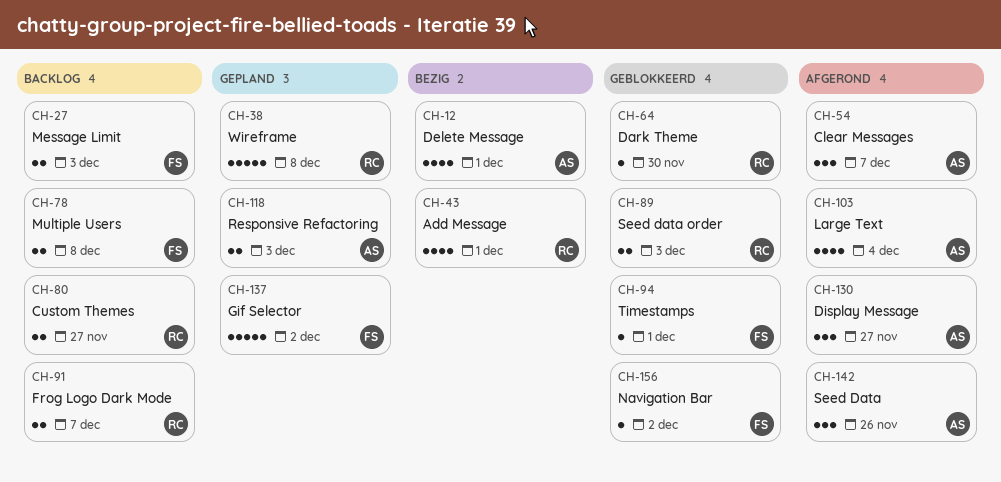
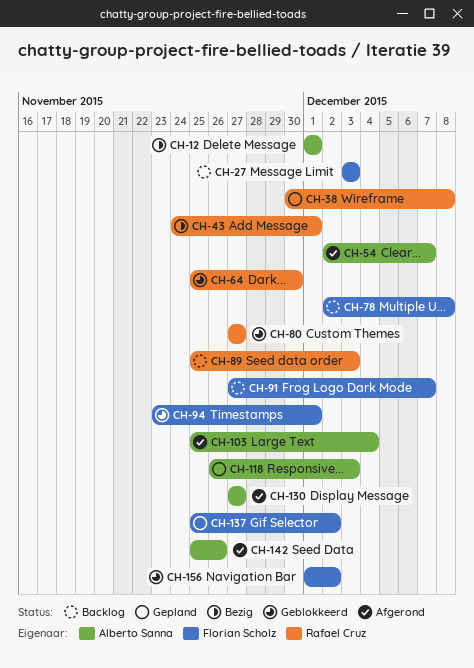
CH-80, status: Backlog -> Geblokkeerd
CH-89, status: Geblokkeerd -> Backlog
CH-91, owner: Rafael Cruz -> Florian Scholz

